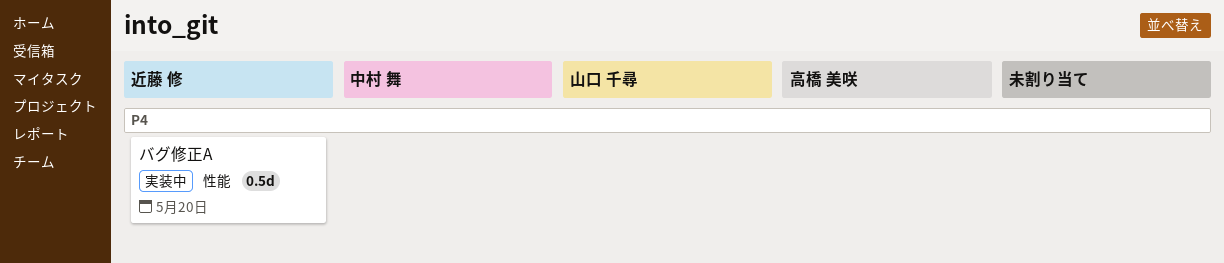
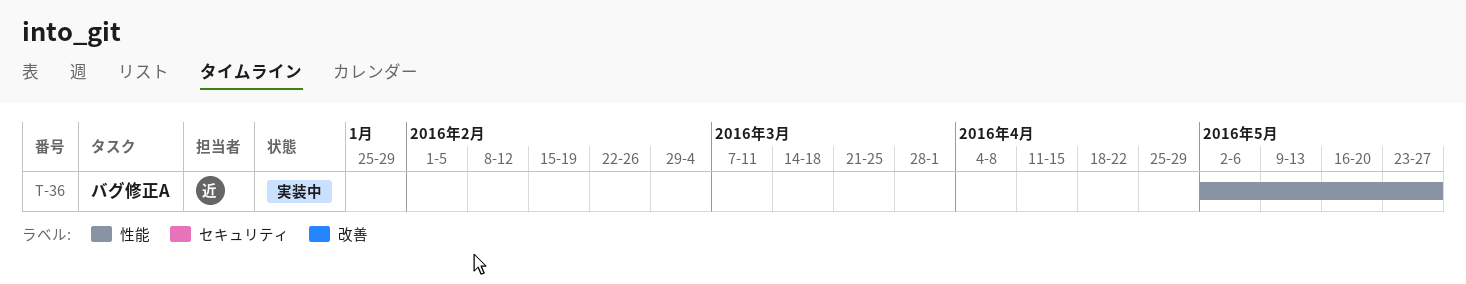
バグ修正A, due: May 20 -> May 27

